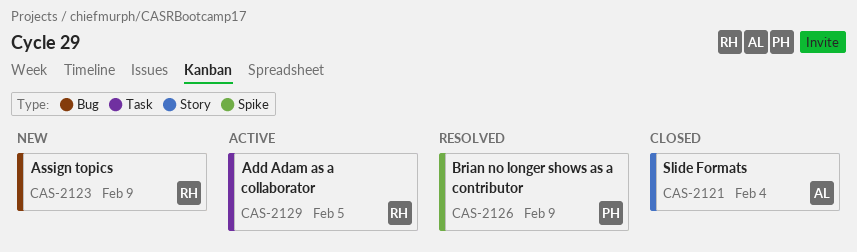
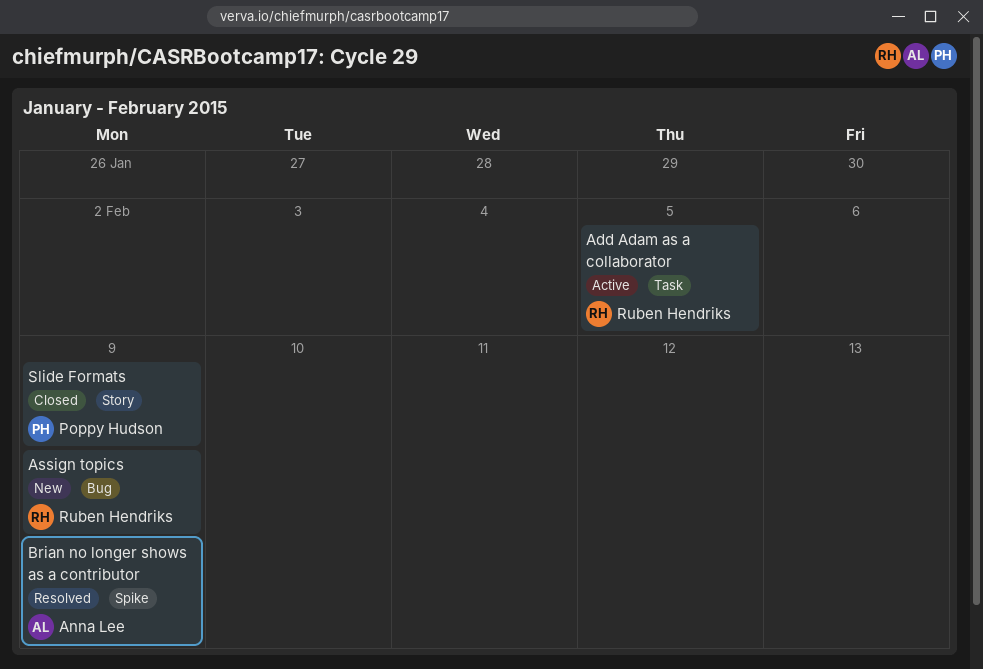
Brian no longer shows as a contributor, owner: Poppy Hudson -> Anna Lee
Slide Formats, owner: Anna Lee -> Poppy Hudson
Slide Formats, due: Feb 4 -> Feb 9

